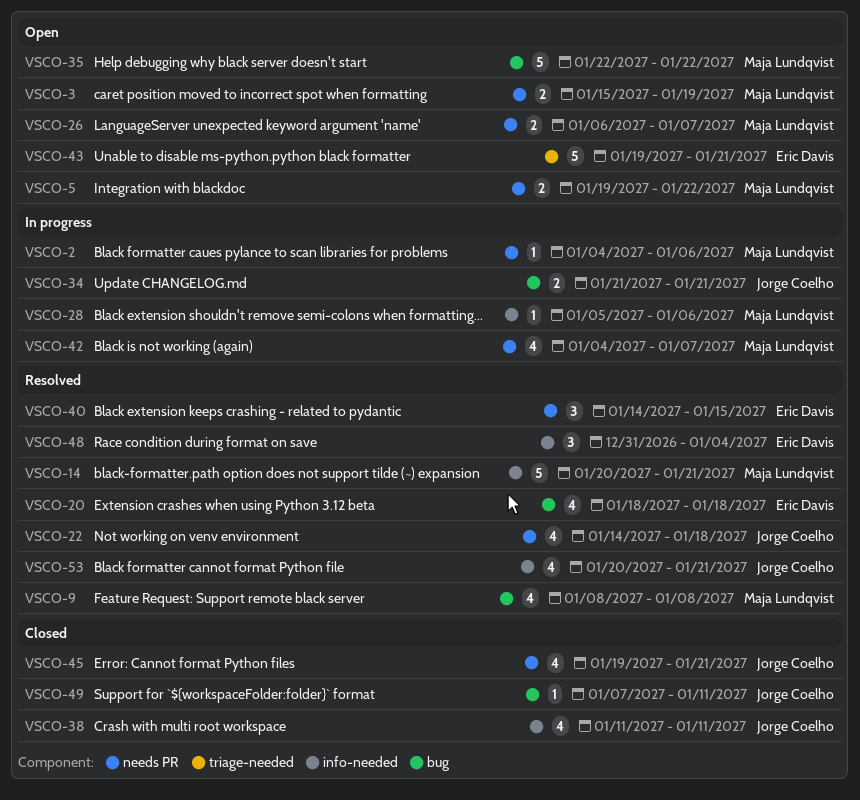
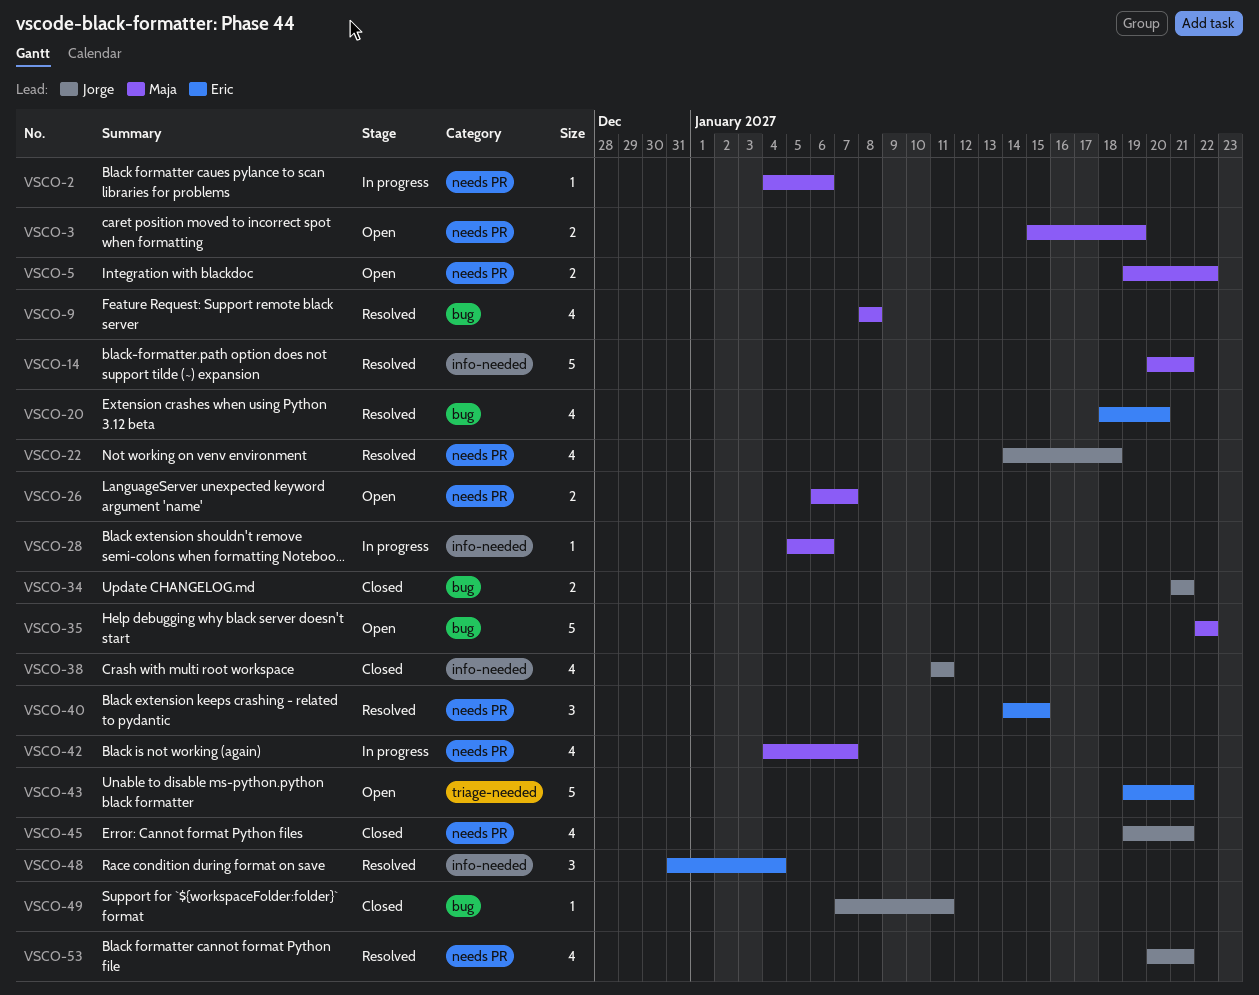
VSCO-20, due: Jan 18 -> Jan 20
VSCO-34, status: In progress -> Closed
VSCO-53, label: info-needed -> needs PR

